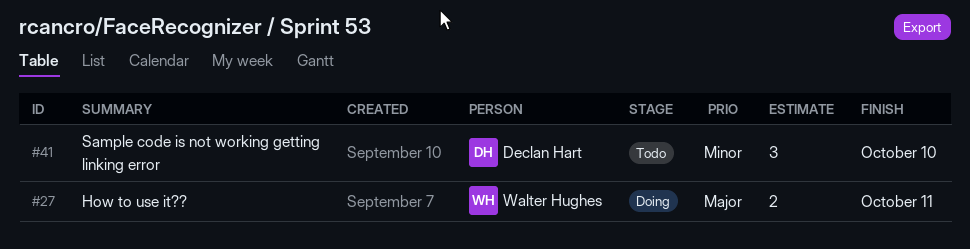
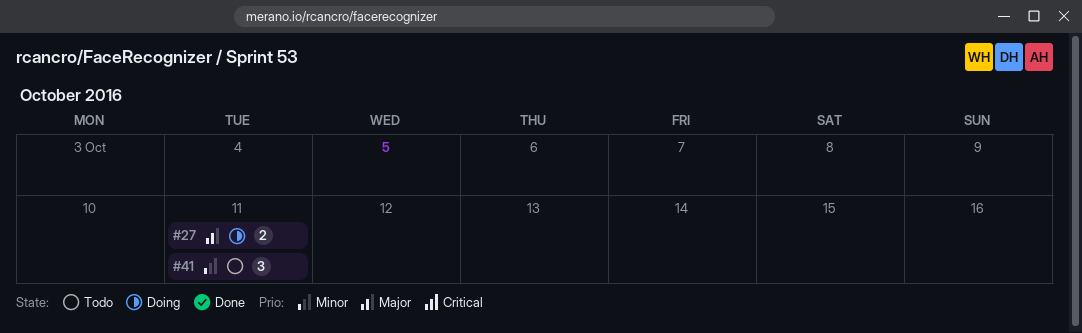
#41, due: Oct 10 -> Oct 11

